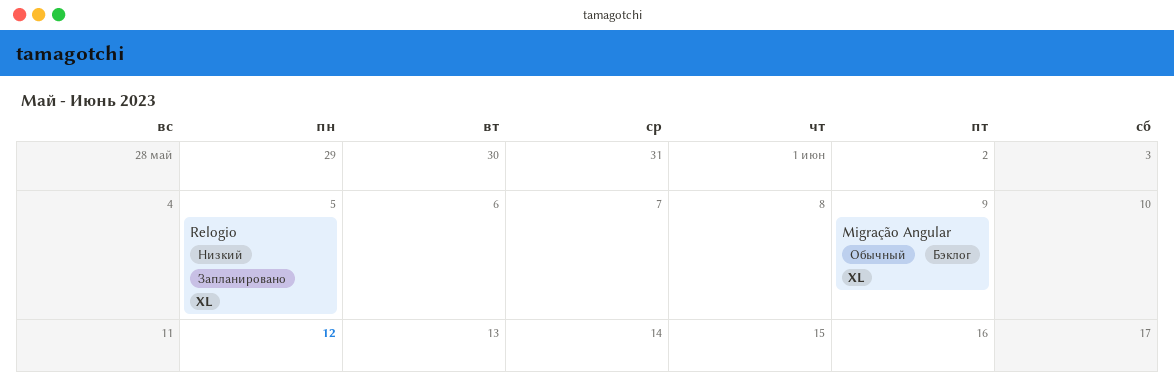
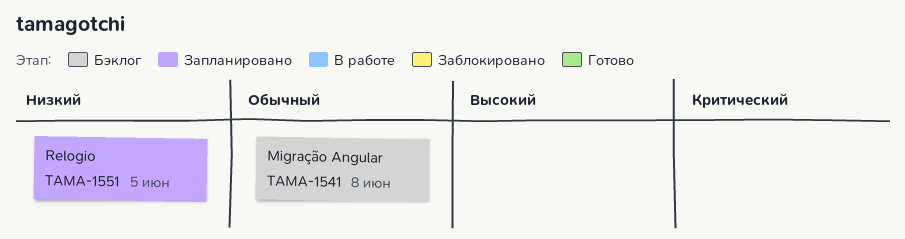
Migração Angular, due: Jun 9 -> Jun 8

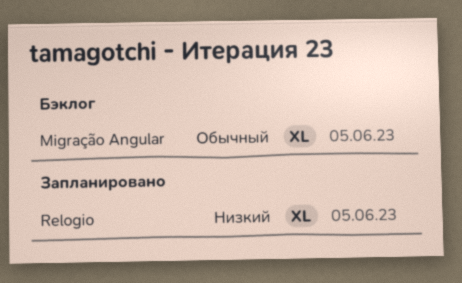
Migração Angular, due: Jun 8 -> Jun 5

